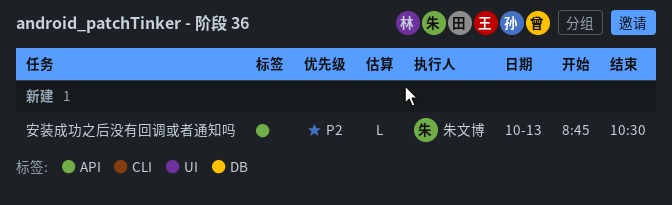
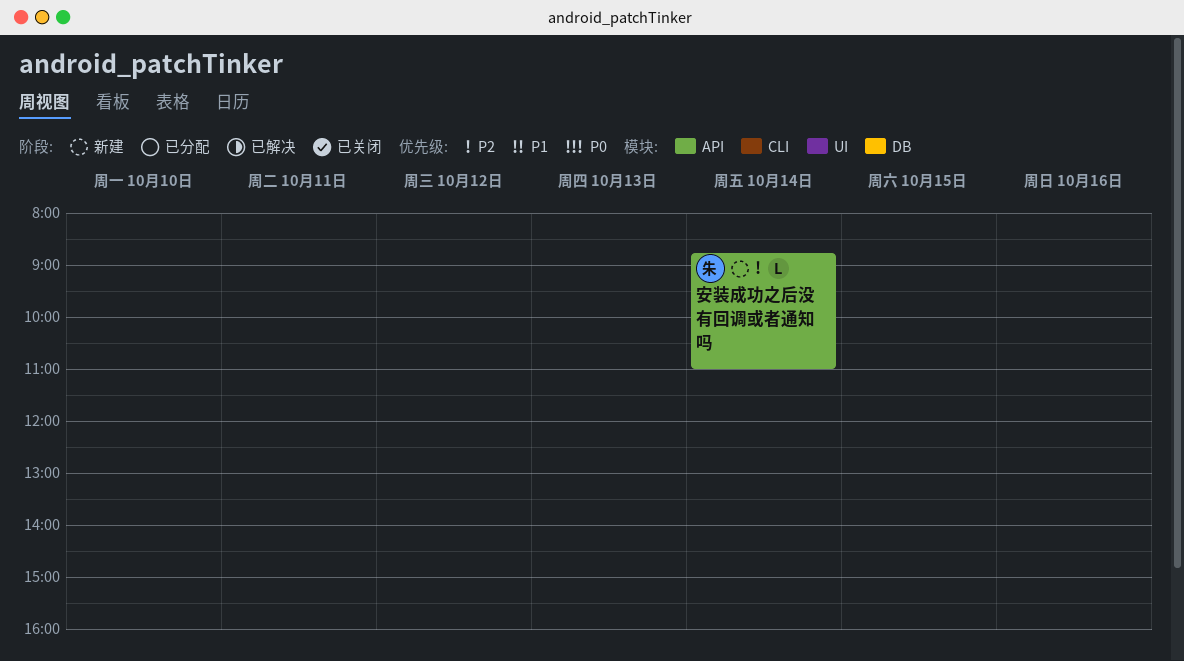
安装成功之后没有回调或者通知吗, day: Oct 13 -> Oct 14
安装成功之后没有回调或者通知吗, ends: 10:30 -> 11:00

